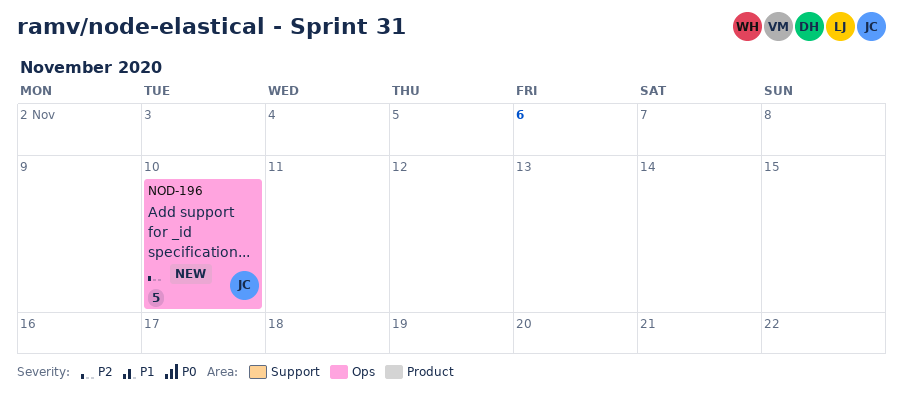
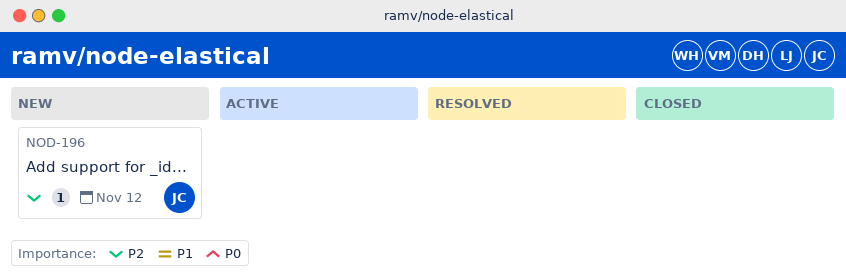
NOD-196, estimate: 5 -> 1
NOD-196, due: Nov 10 -> Nov 12

